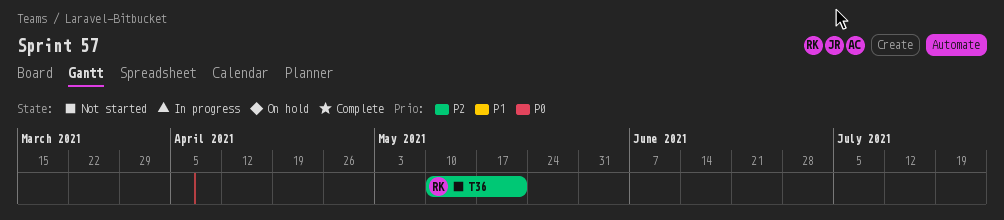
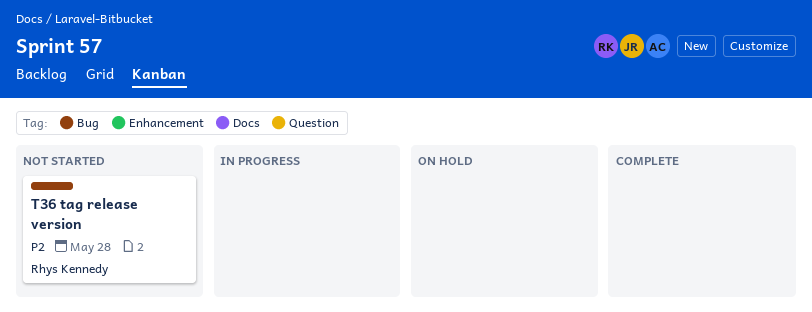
T36, due: May 21 -> May 28

